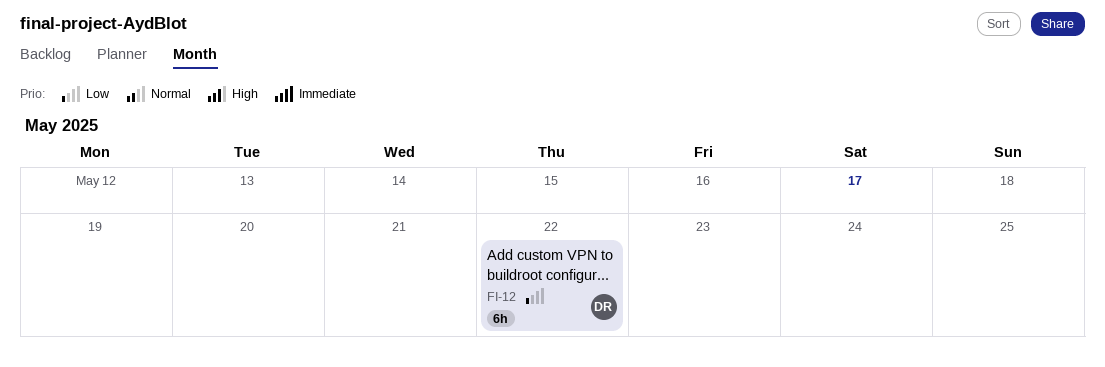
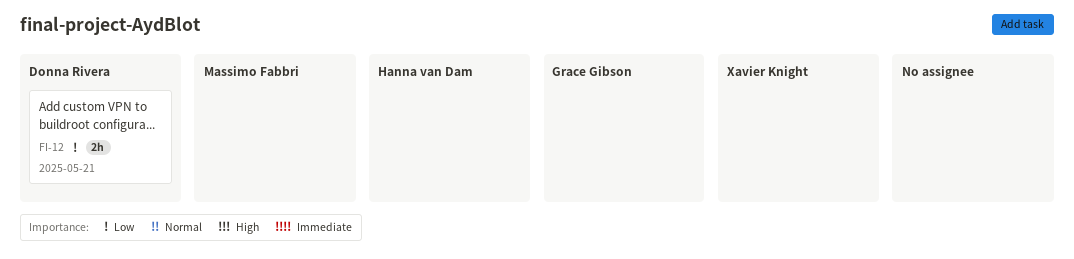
FI-12, estimate: 6h -> 2h
FI-12, due: May 22 -> May 21

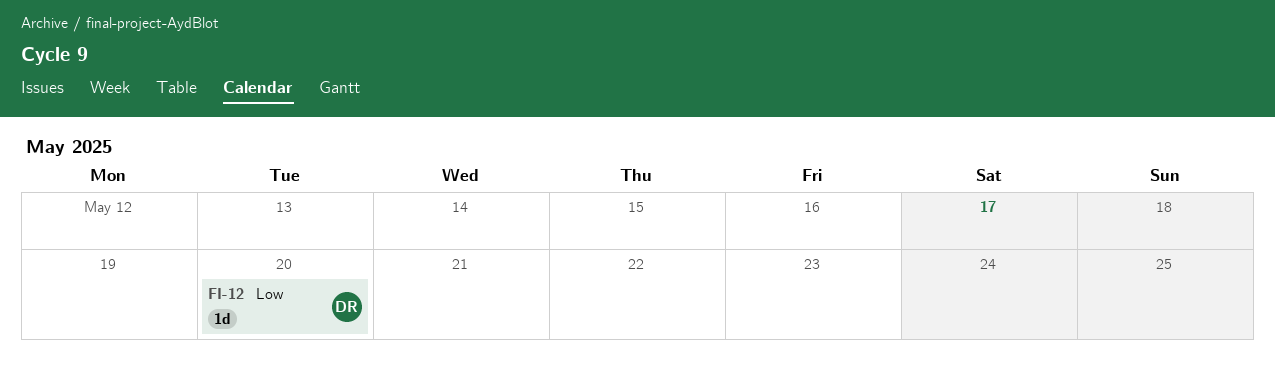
FI-12, estimate: 2h -> 1d
FI-12, due: May 21 -> May 20

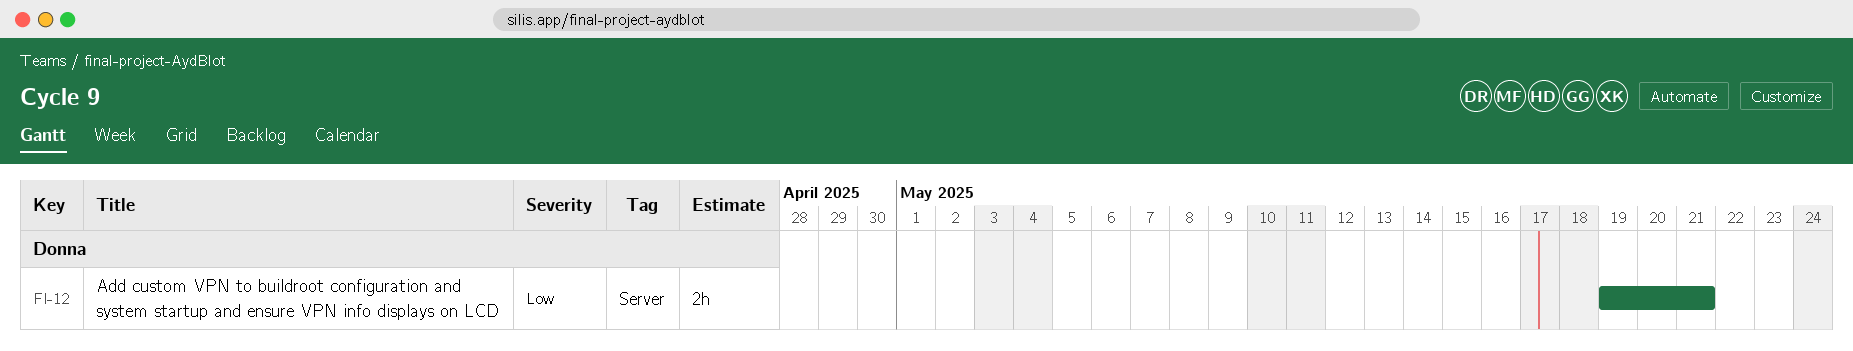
FI-12, estimate: 1d -> 2h
FI-12, due: May 20 -> May 21

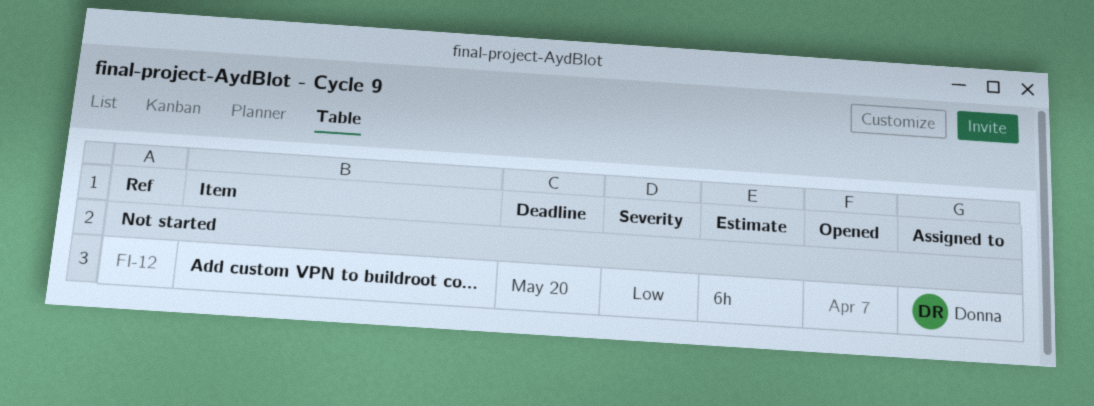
FI-12, estimate: 2h -> 6h
FI-12, due: May 21 -> May 20

